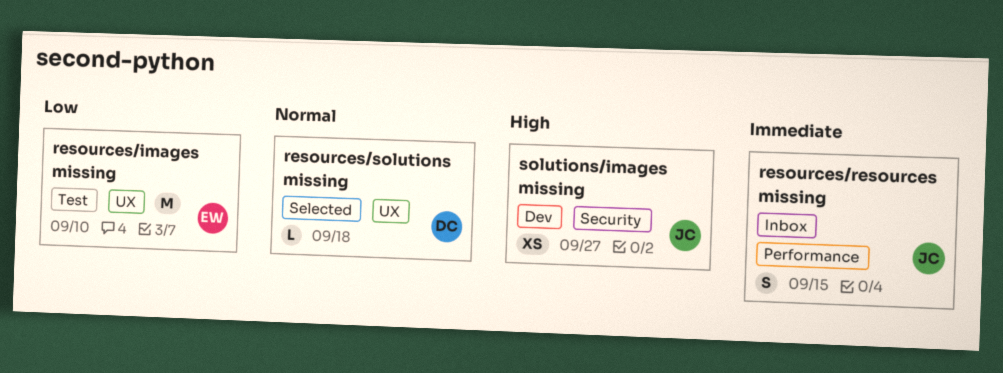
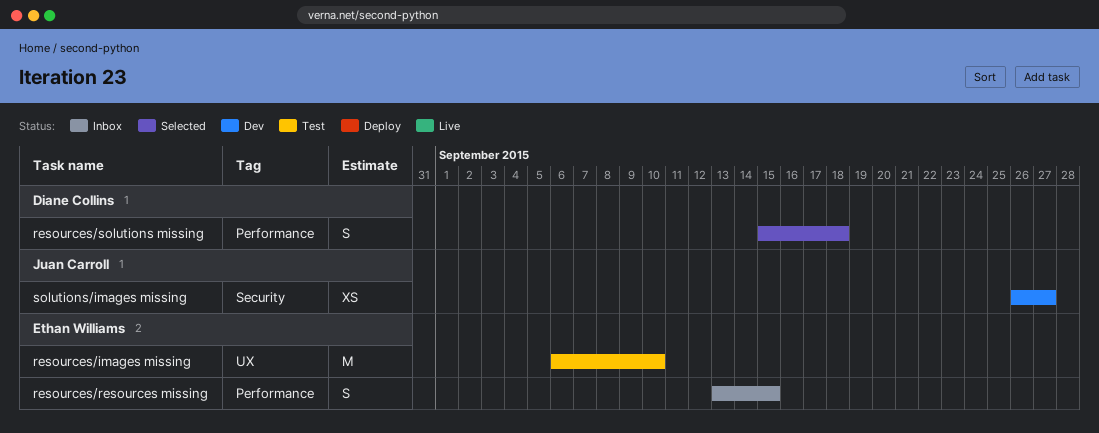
resources/resources missing, owner: Juan Carroll -> Ethan Williams
resources/solutions missing, label: UX -> Performance
resources/solutions missing, estimate: L -> S

